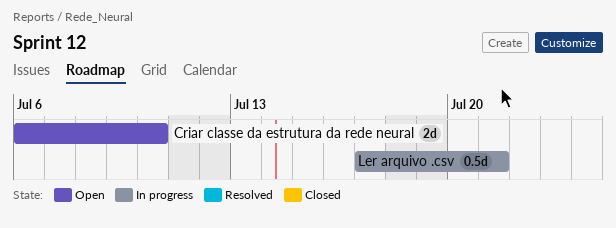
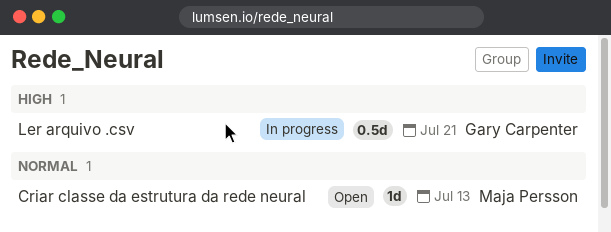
Criar classe da estrutura da rede neural, estimate: 2d -> 1d
Criar classe da estrutura da rede neural, due: Jul 10 -> Jul 13

